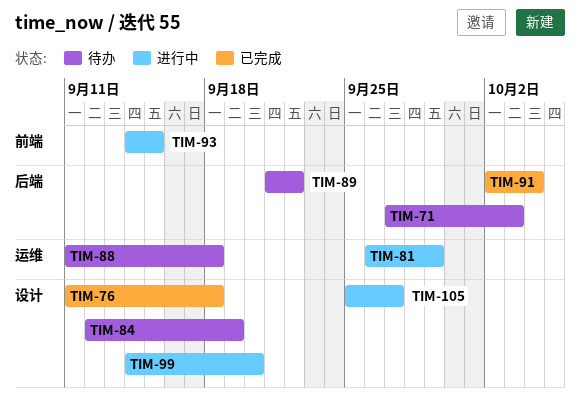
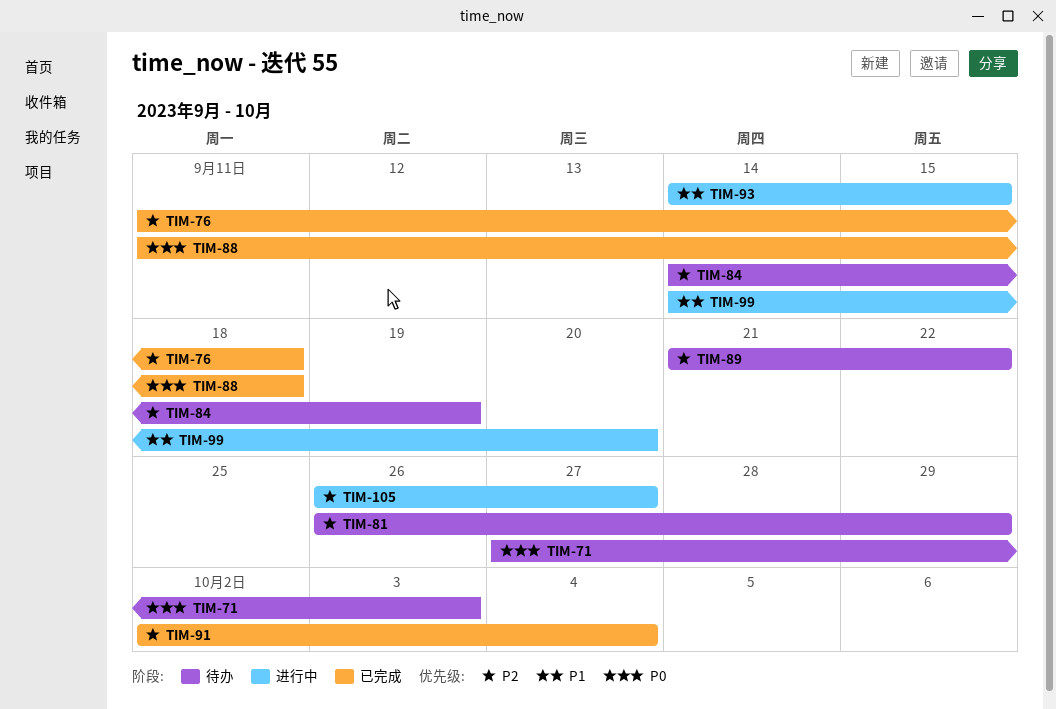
TIM-81, status: 进行中 -> 待办
TIM-84, start: Sep 12 -> Sep 14
TIM-88, status: 待办 -> 已完成
TIM-105, start: Sep 25 -> Sep 26

